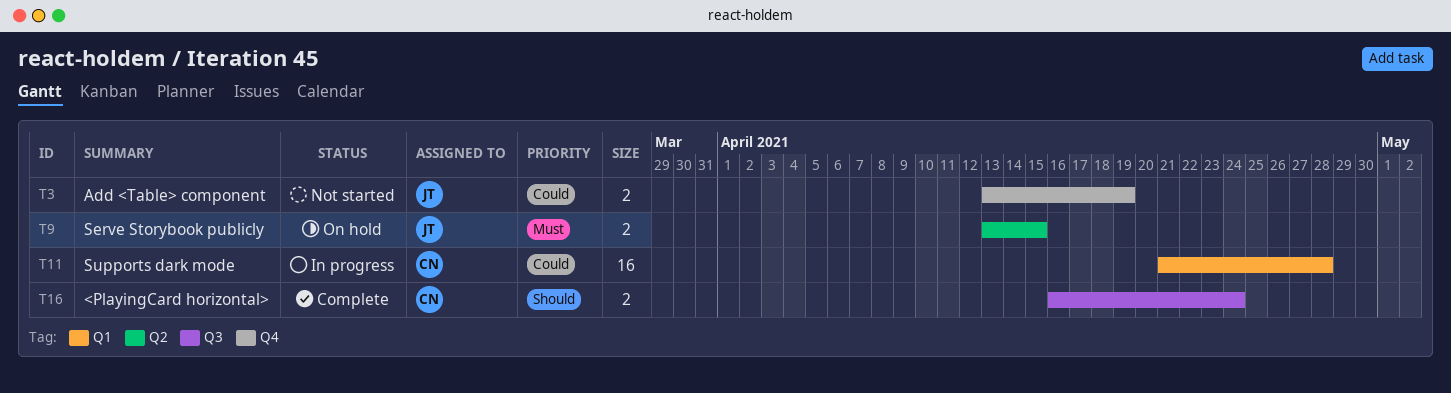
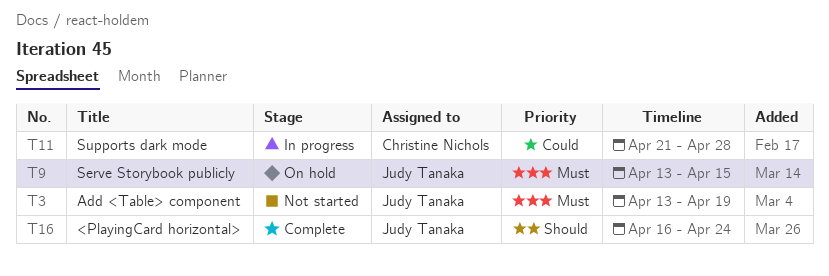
T3, priority: Could -> Must
T16, owner: Christine Nichols -> Judy Tanaka

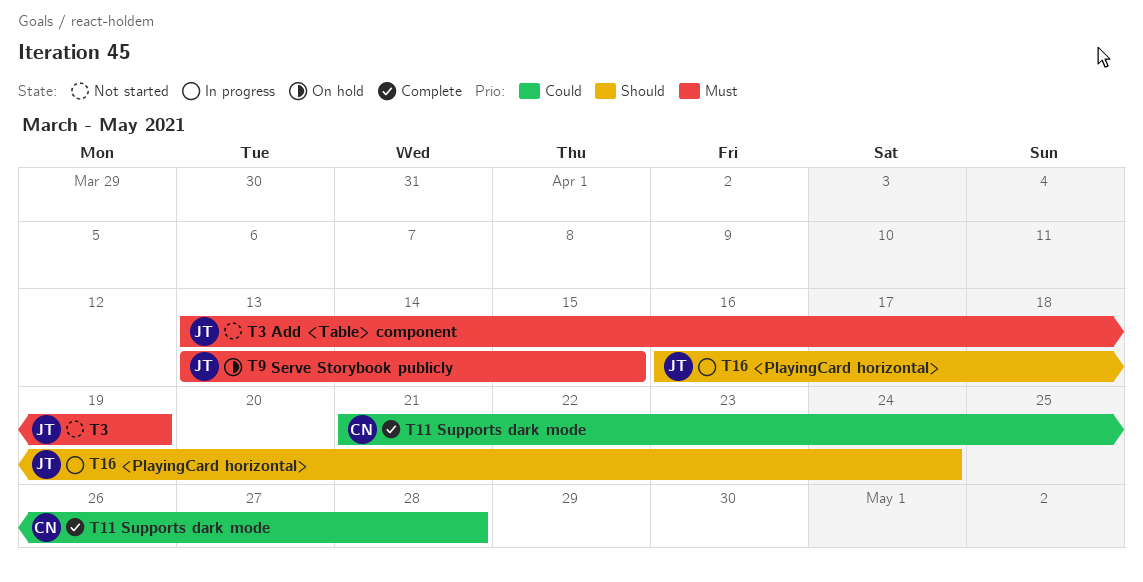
T11, status: In progress -> Complete
T16, status: Complete -> In progress

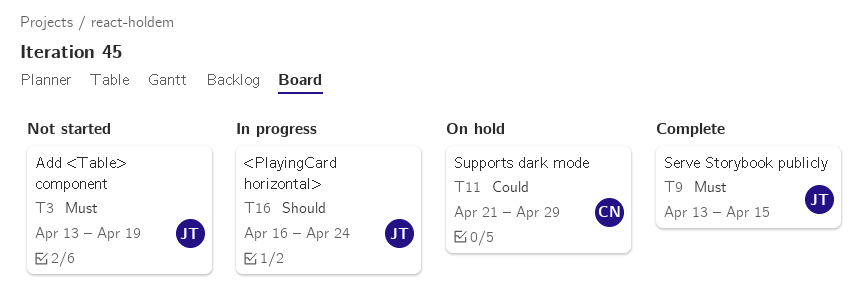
T9, status: On hold -> Complete
T11, status: Complete -> On hold
T11, due: Apr 28 -> Apr 29

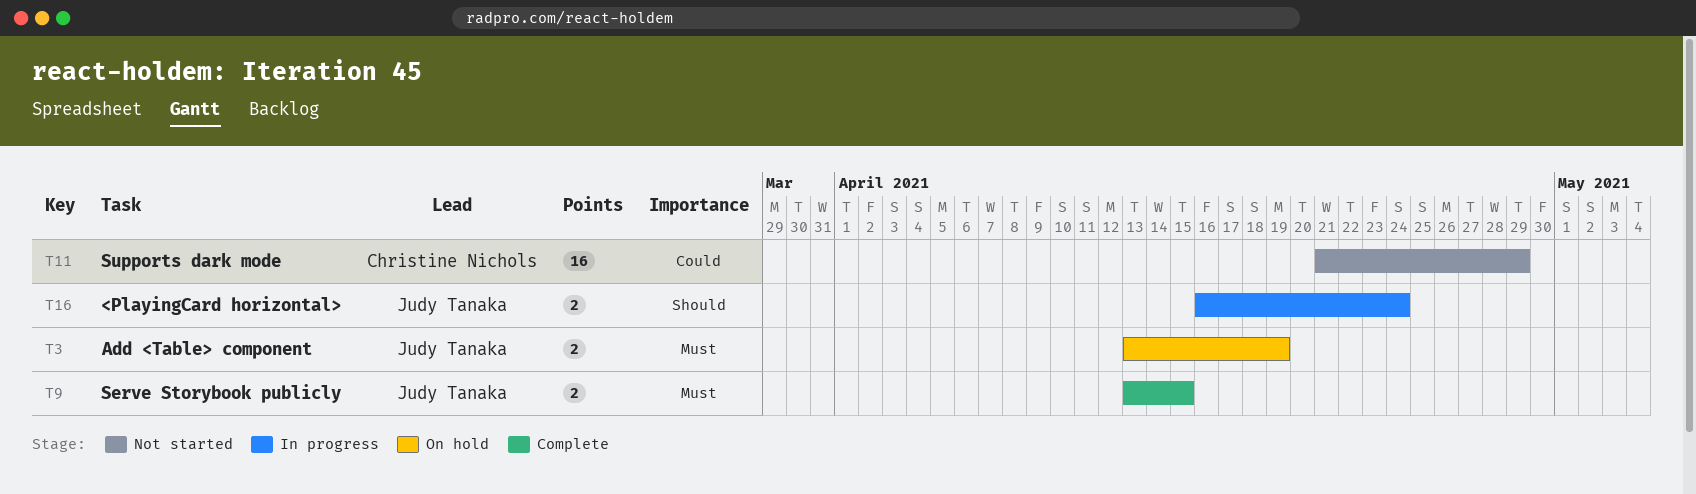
T3, status: Not started -> On hold
T11, status: On hold -> Not started

